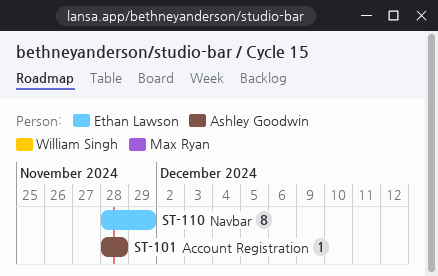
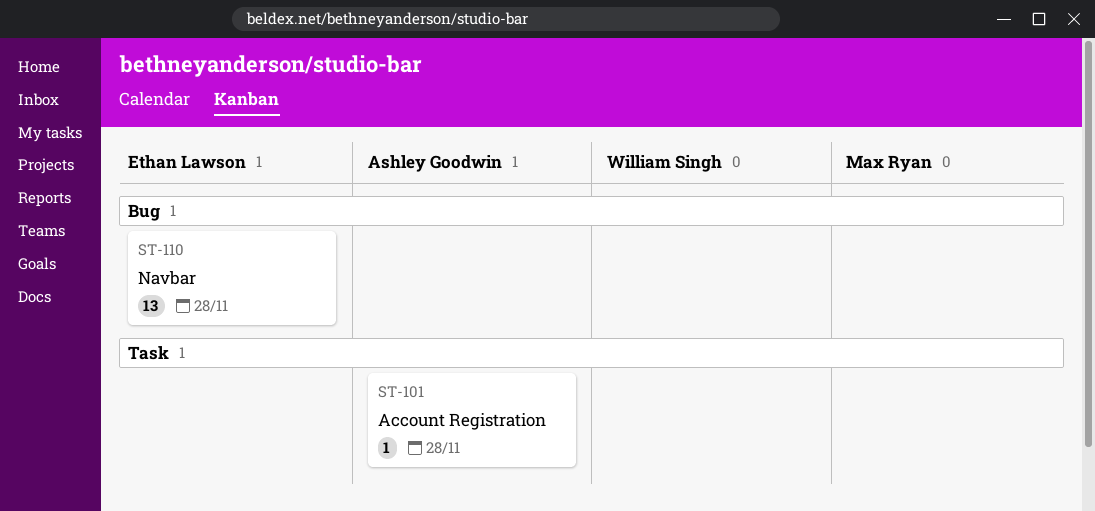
ST-110, estimate: 8 -> 13
ST-110, due: Nov 29 -> Nov 28

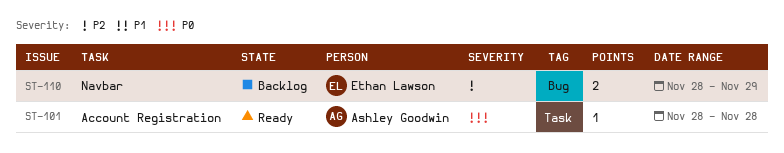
ST-110, estimate: 13 -> 2
ST-110, due: Nov 28 -> Nov 29

